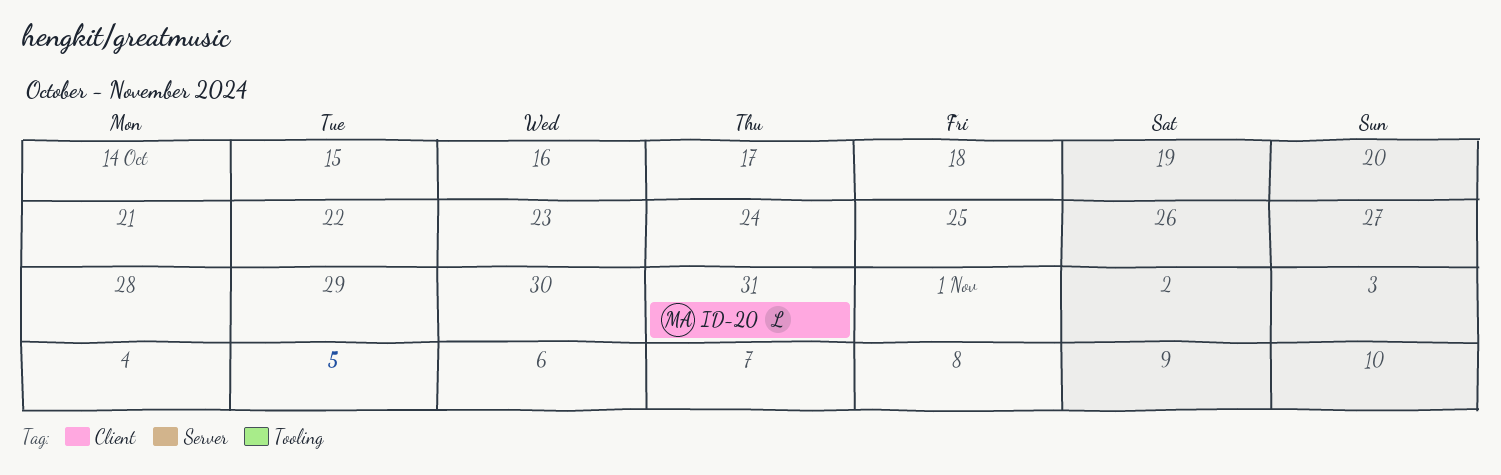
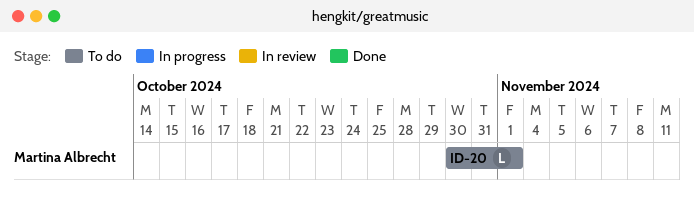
ID-20, start: Oct 31 -> Oct 30
ID-20, due: Oct 31 -> Nov 1

